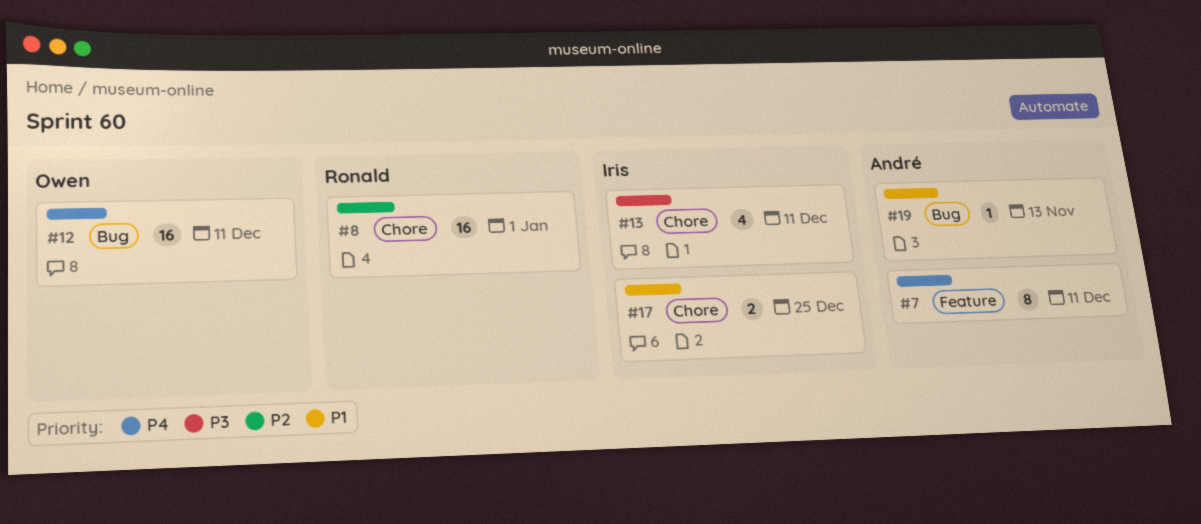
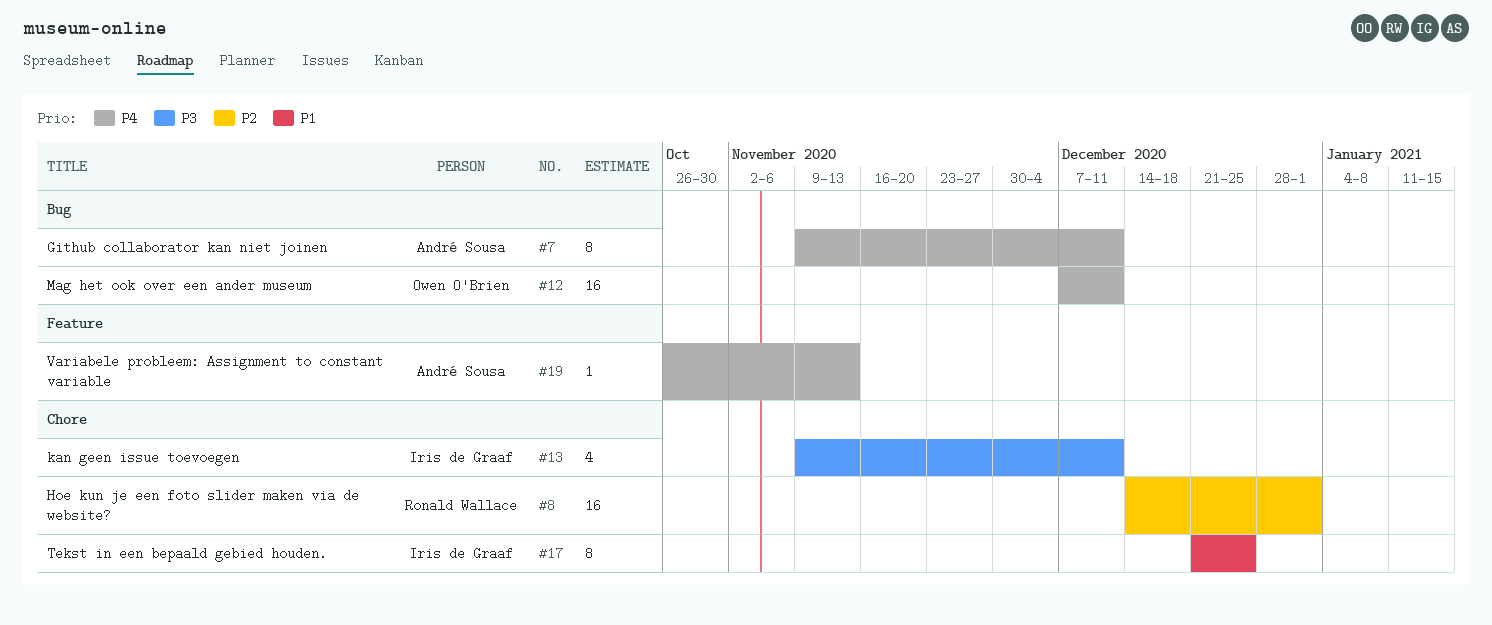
#7, label: Feature -> Bug
#17, estimate: 2 -> 8
#19, priority: P1 -> P4
#19, label: Bug -> Feature

